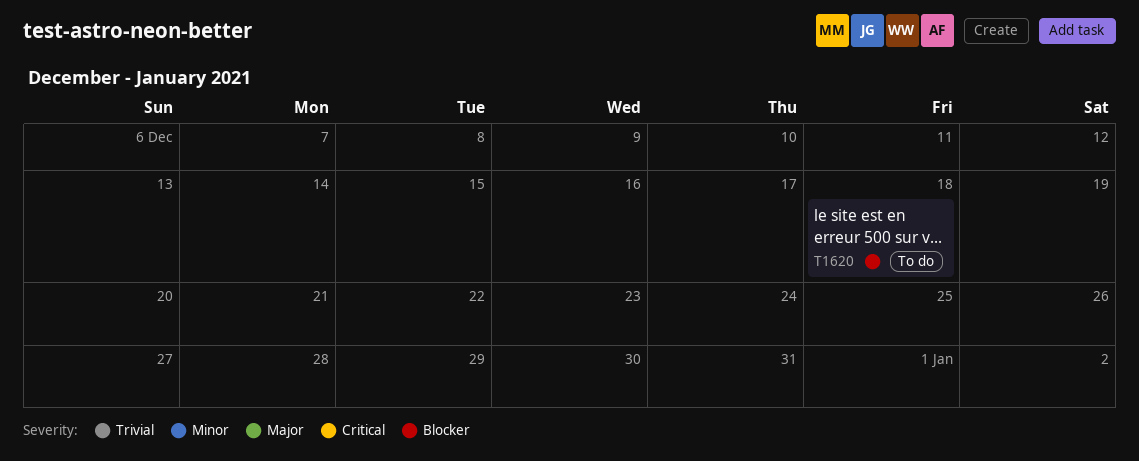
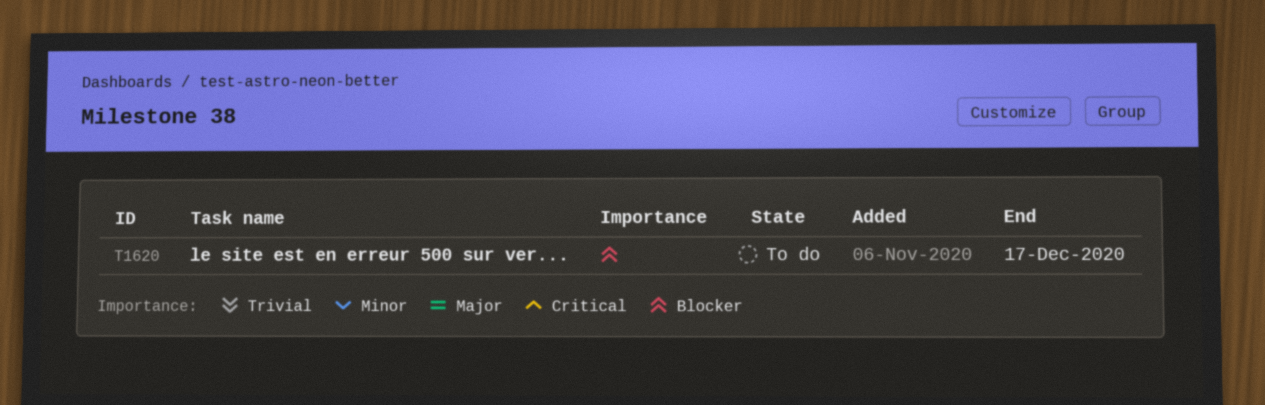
T1620, due: Dec 18 -> Dec 17

